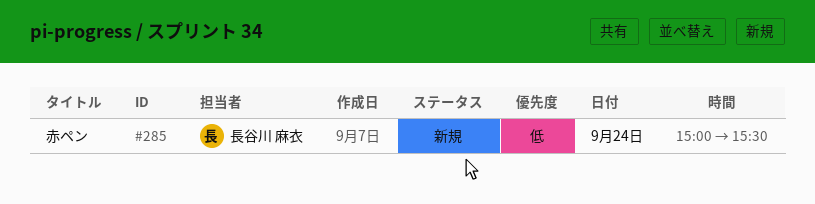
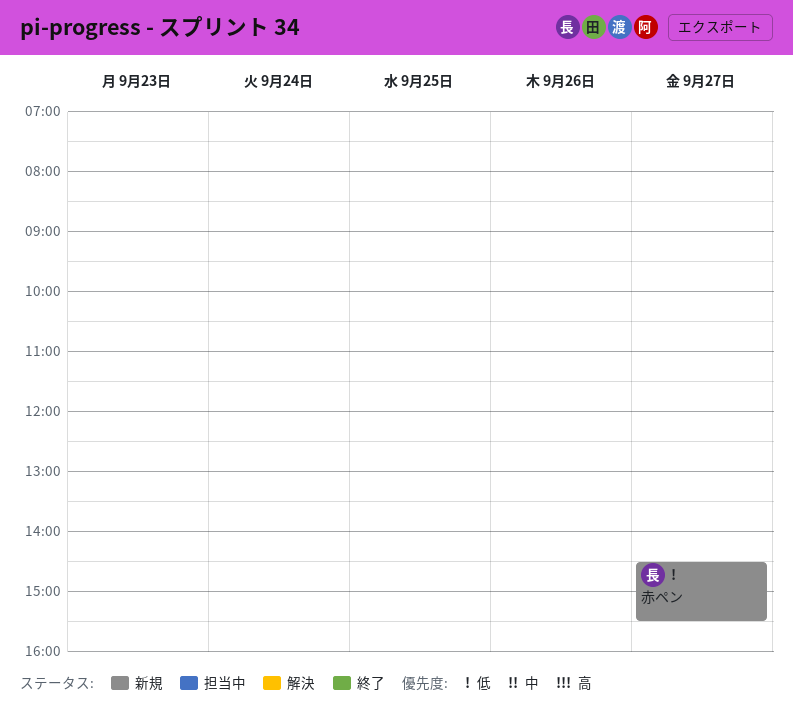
赤ペン, day: Sep 24 -> Sep 27
赤ペン, begins: 15:00 -> 14:30

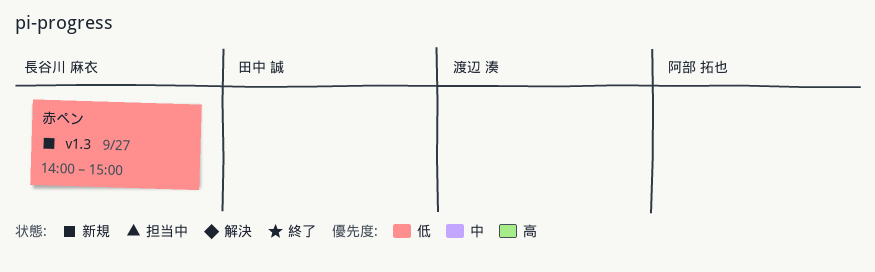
赤ペン, begins: 14:30 -> 14:00
赤ペン, ends: 15:30 -> 15:00

